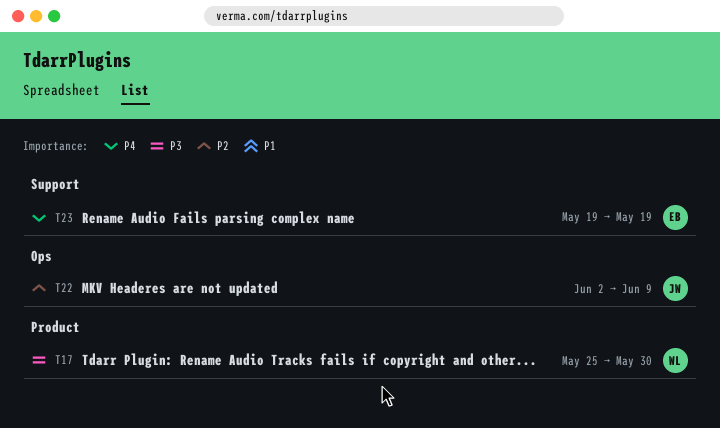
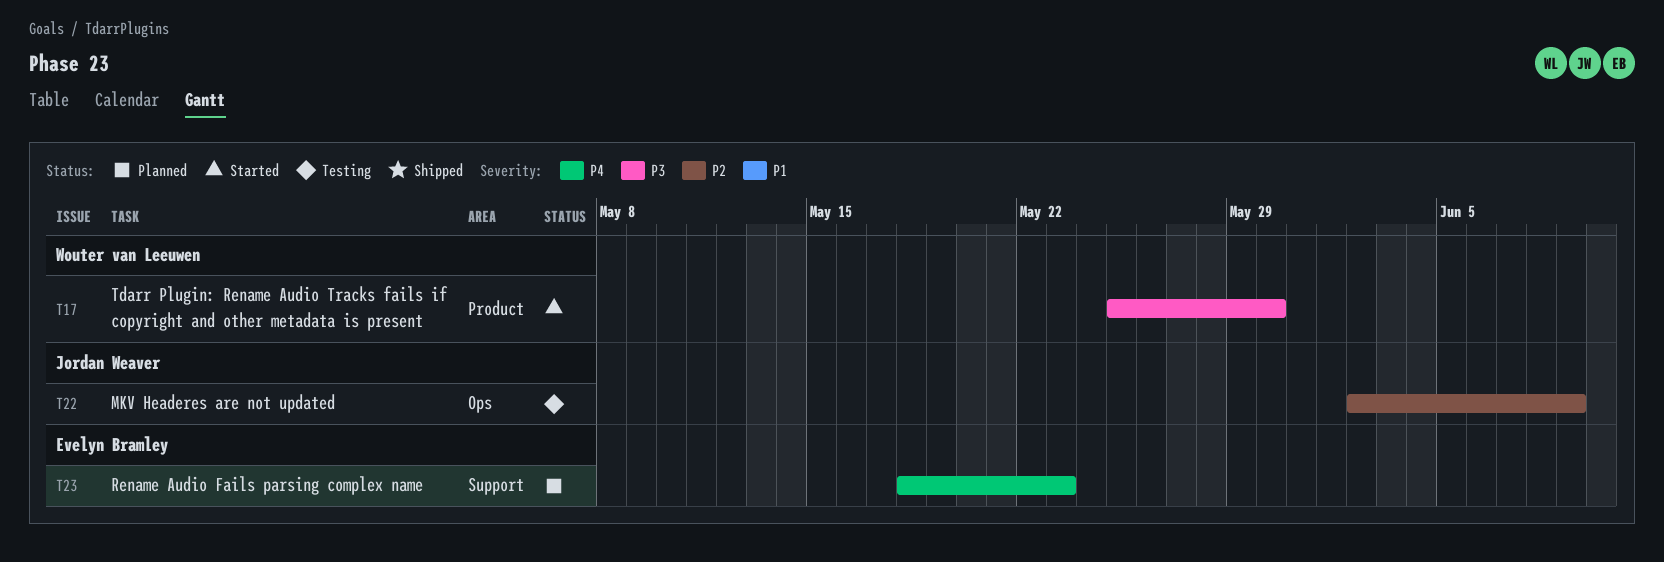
T23, start: May 19 -> May 18
T23, due: May 19 -> May 23

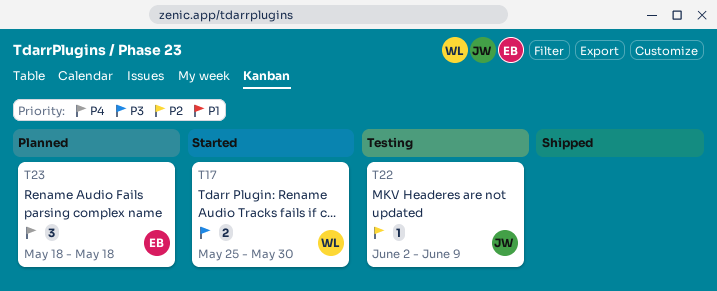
T23, due: May 23 -> May 18

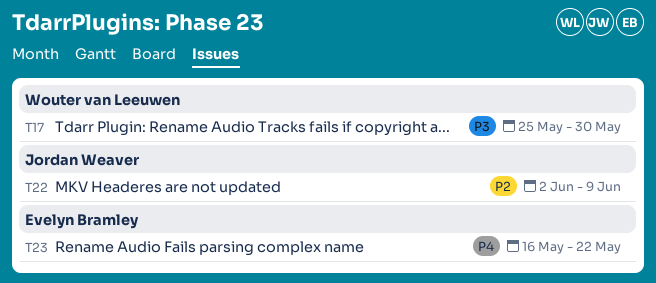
T23, start: May 18 -> May 16
T23, due: May 18 -> May 22

